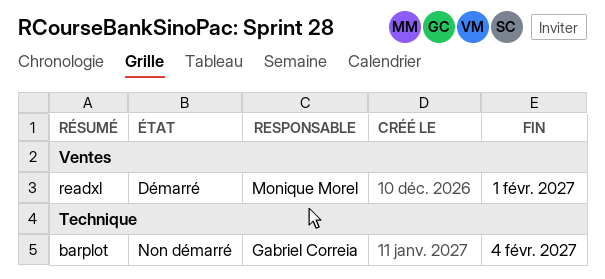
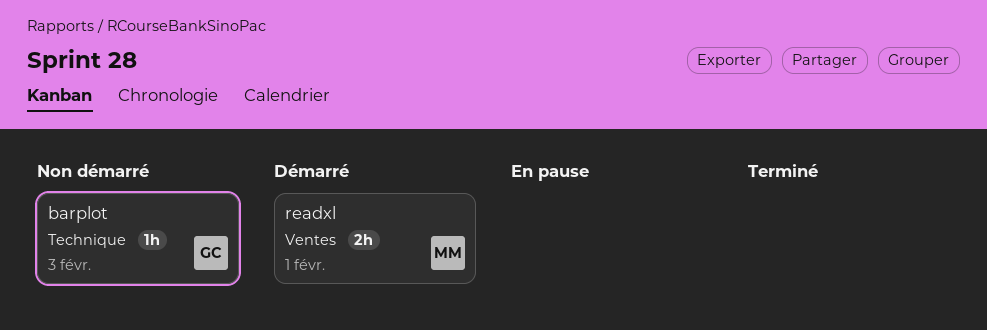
barplot, due: Feb 4 -> Feb 3

